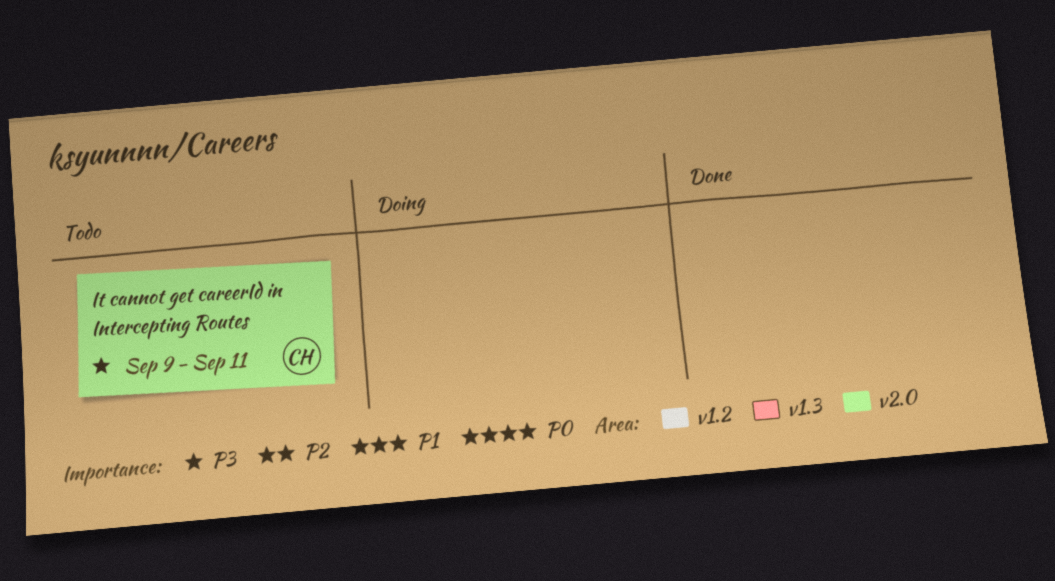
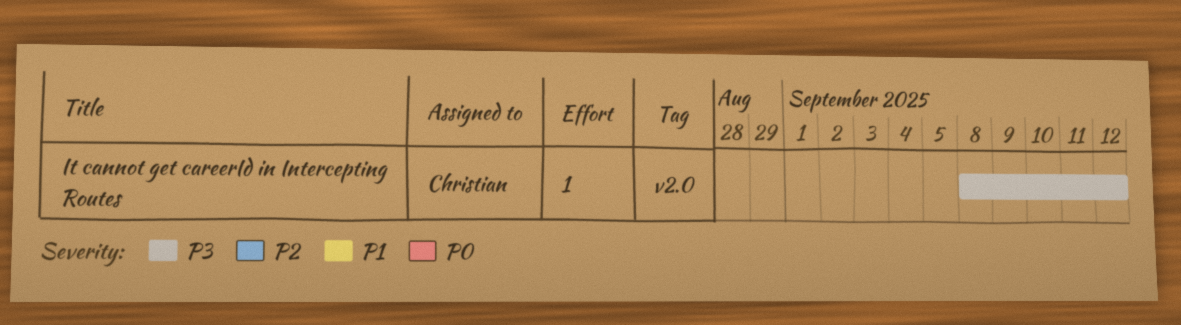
It cannot get careerId in Intercepting Routes, start: Sep 9 -> Sep 8
It cannot get careerId in Intercepting Routes, due: Sep 11 -> Sep 12

